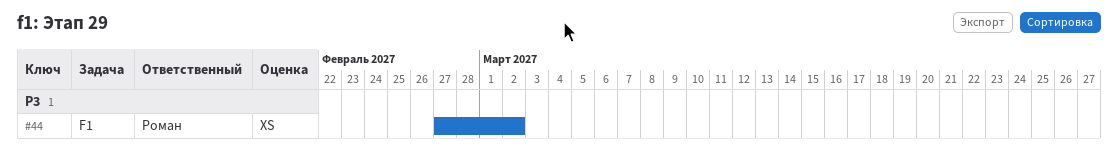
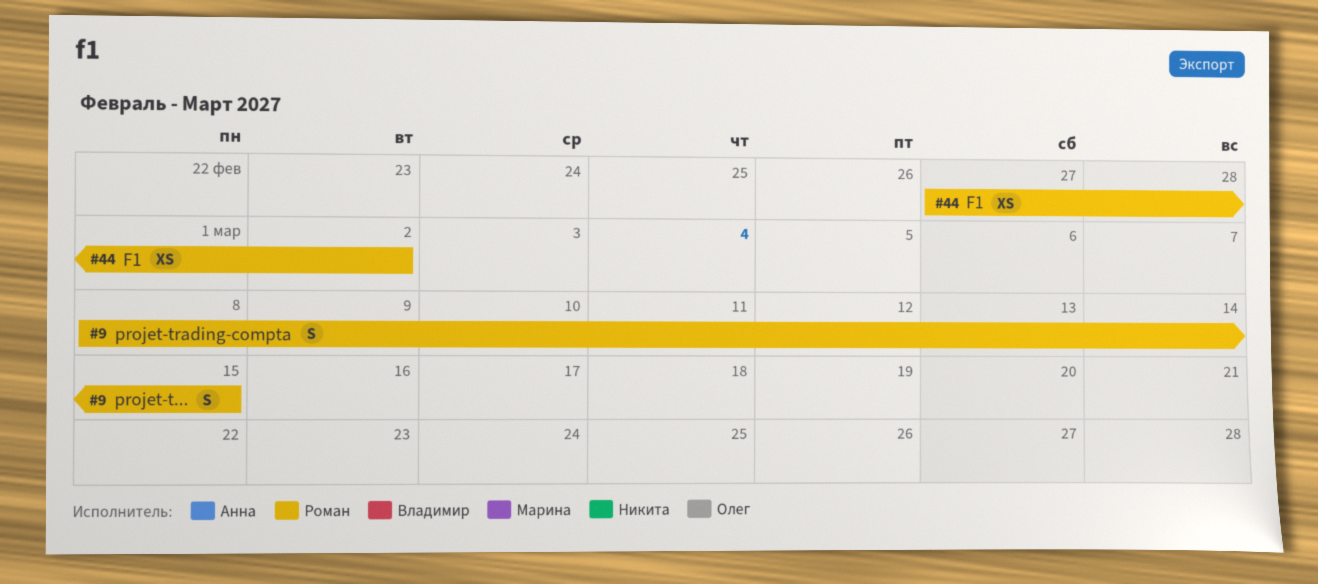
#9: none -> present

